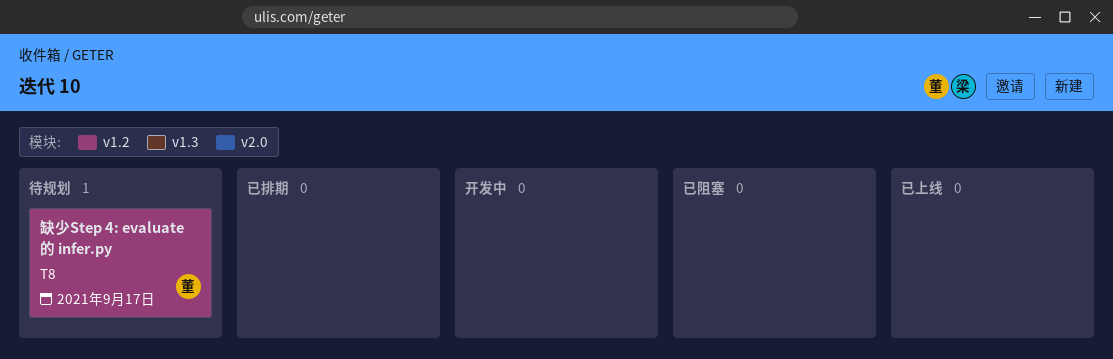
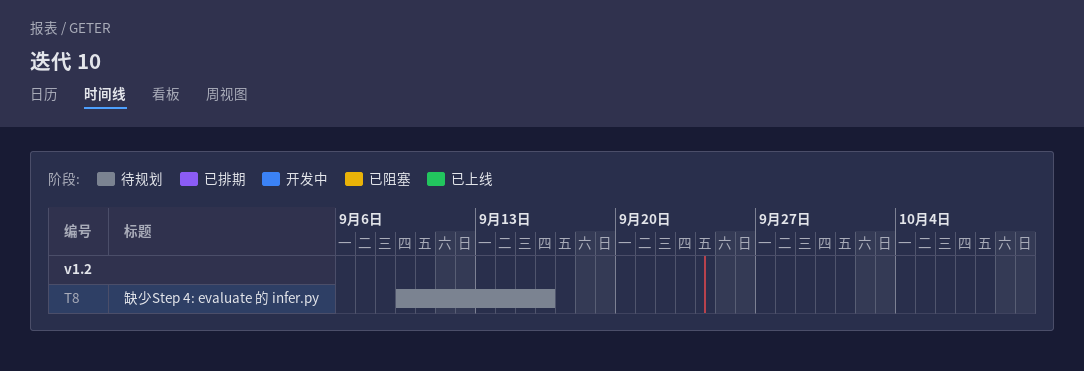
T8, due: Sep 17 -> Sep 16

